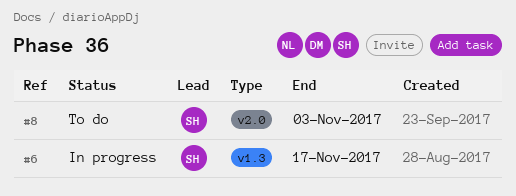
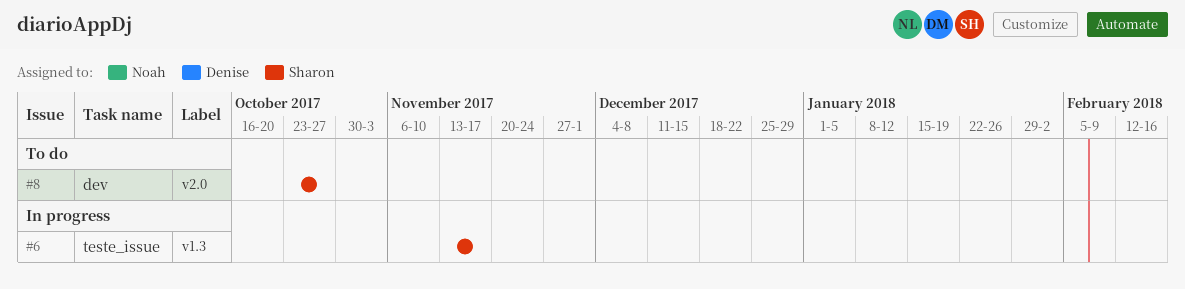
#8, due: Nov 3 -> Oct 27

